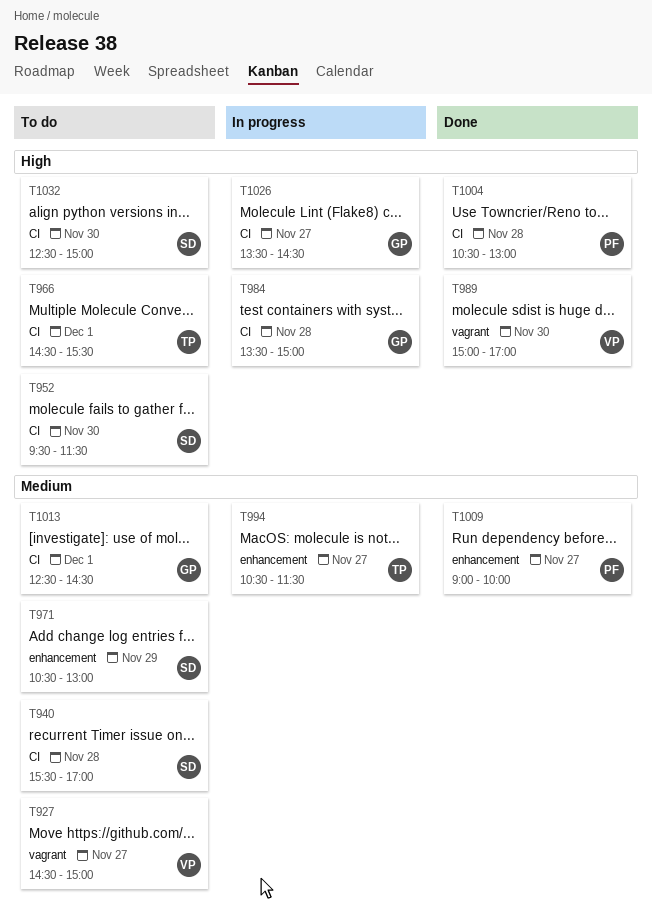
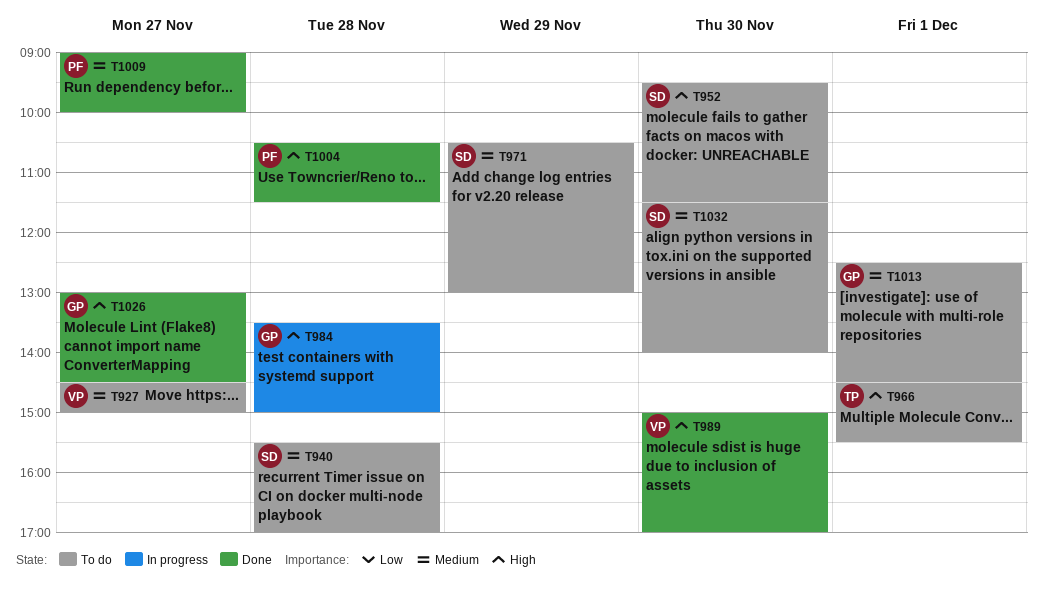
T994: present -> none
T1004, ends: 13:00 -> 11:30
T1026, status: In progress -> Done
T1026, begins: 13:30 -> 13:00
T1032, priority: High -> Medium
T1032, begins: 12:30 -> 11:30
T1032, ends: 15:00 -> 14:00

